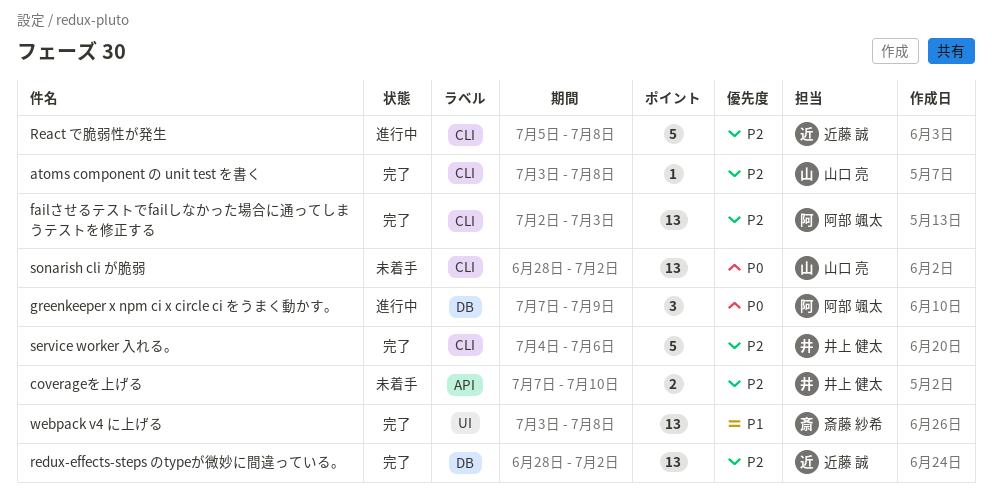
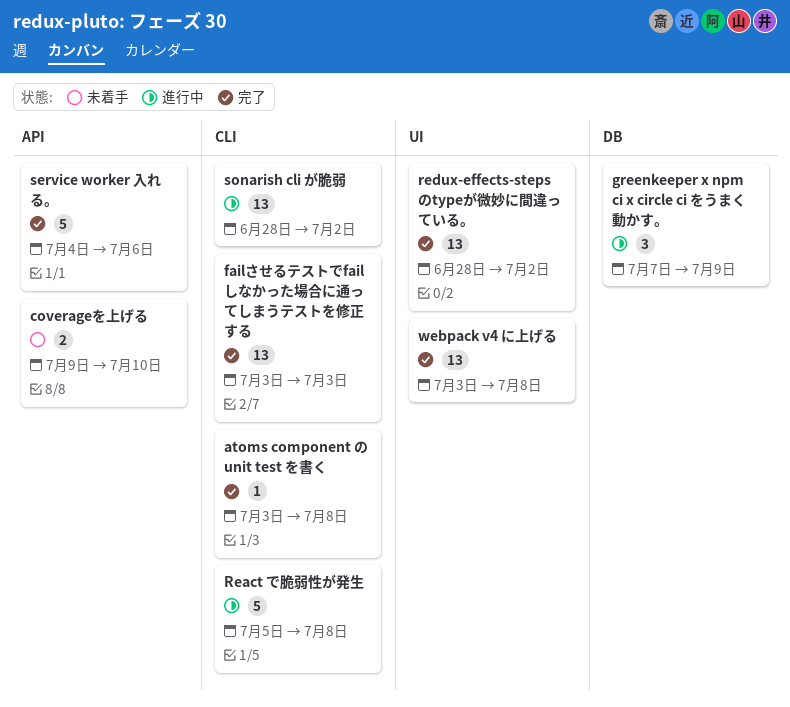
coverageを上げる, start: Jul 7 -> Jul 9
failさせるテストでfailしなかった場合に通ってしまうテストを修正する, start: Jul 2 -> Jul 3
redux-effects-steps のtypeが微妙に間違っている。, label: DB -> UI
service worker 入れる。, label: CLI -> API
sonarish cli が脆弱, status: 未着手 -> 進行中

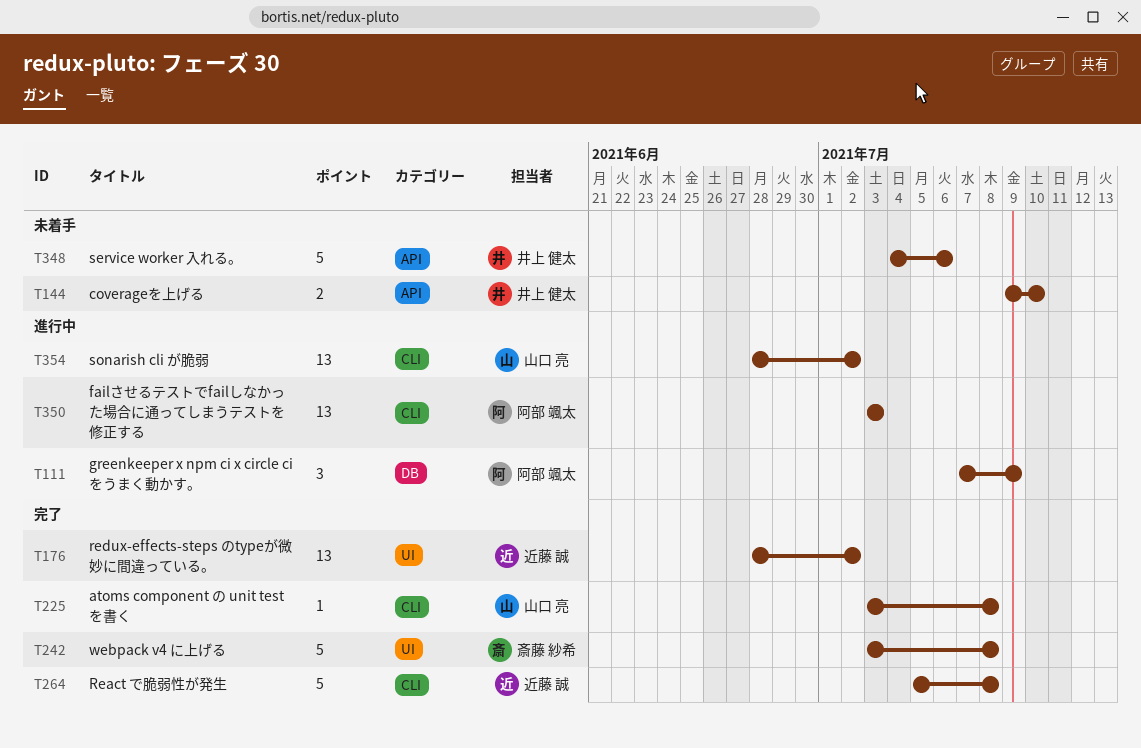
failさせるテストでfailしなかった場合に通ってしまうテストを修正する, status: 完了 -> 進行中
React で脆弱性が発生, status: 進行中 -> 完了
service worker 入れる。, status: 完了 -> 未着手
webpack v4 に上げる, estimate: 13 -> 5

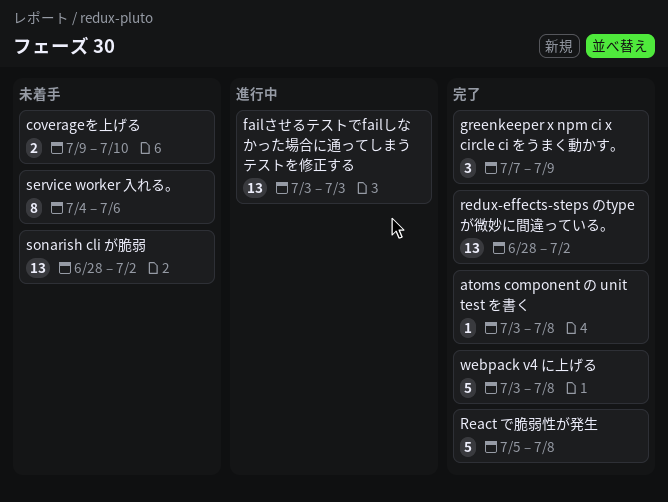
greenkeeper x npm ci x circle ci をうまく動かす。, status: 進行中 -> 完了
service worker 入れる。, estimate: 5 -> 8
sonarish cli が脆弱, status: 進行中 -> 未着手

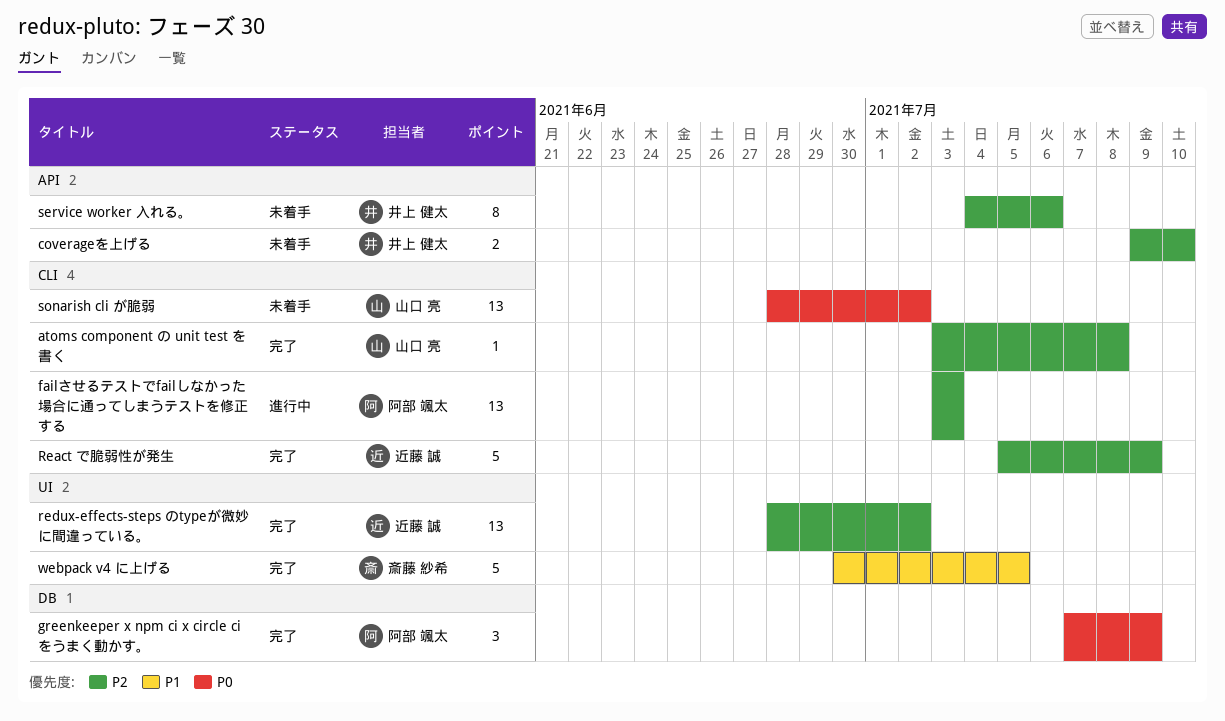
React で脆弱性が発生, due: Jul 8 -> Jul 9
webpack v4 に上げる, start: Jul 3 -> Jun 30
webpack v4 に上げる, due: Jul 8 -> Jul 5

